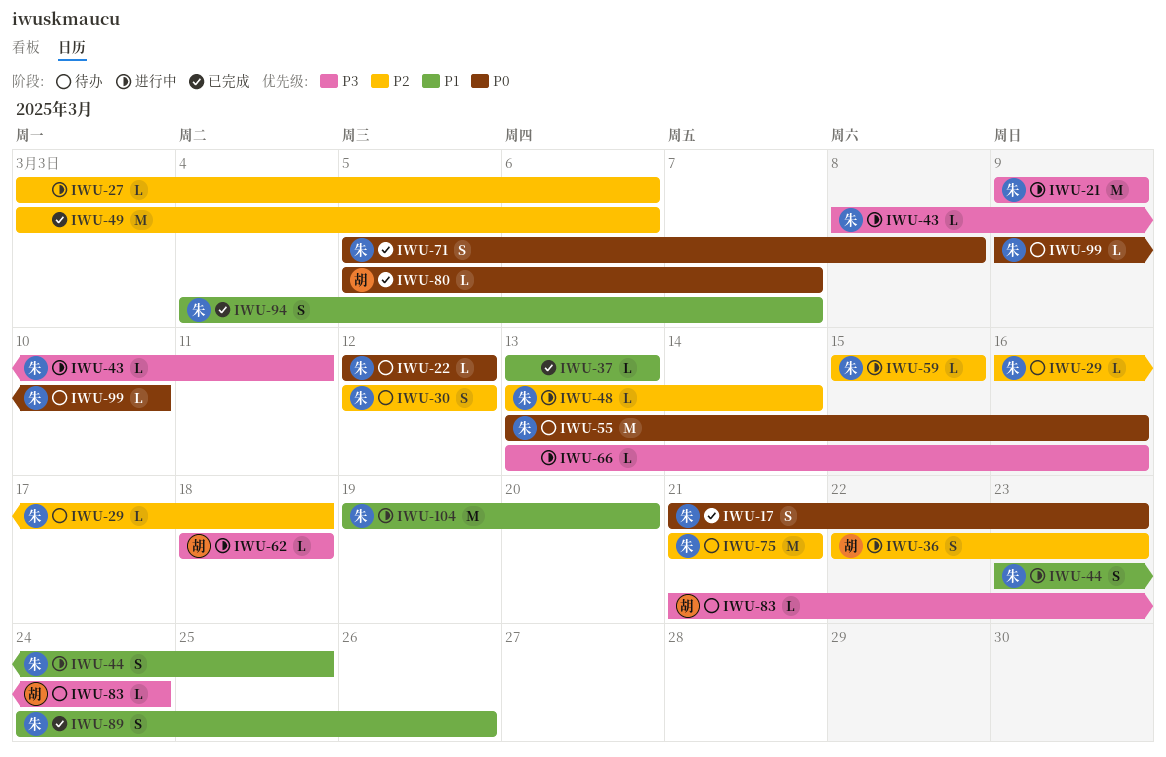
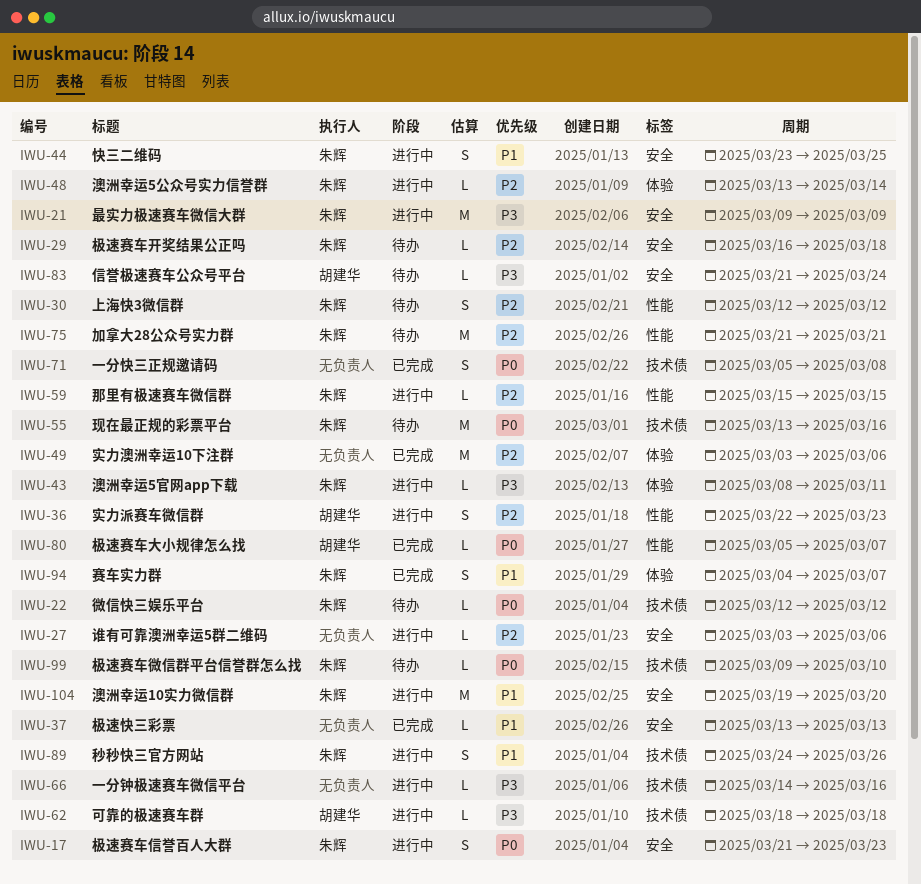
IWU-17, status: 已完成 -> 进行中
IWU-66, start: Mar 13 -> Mar 14
IWU-71, owner: 朱辉 -> none
IWU-89, status: 已完成 -> 进行中

